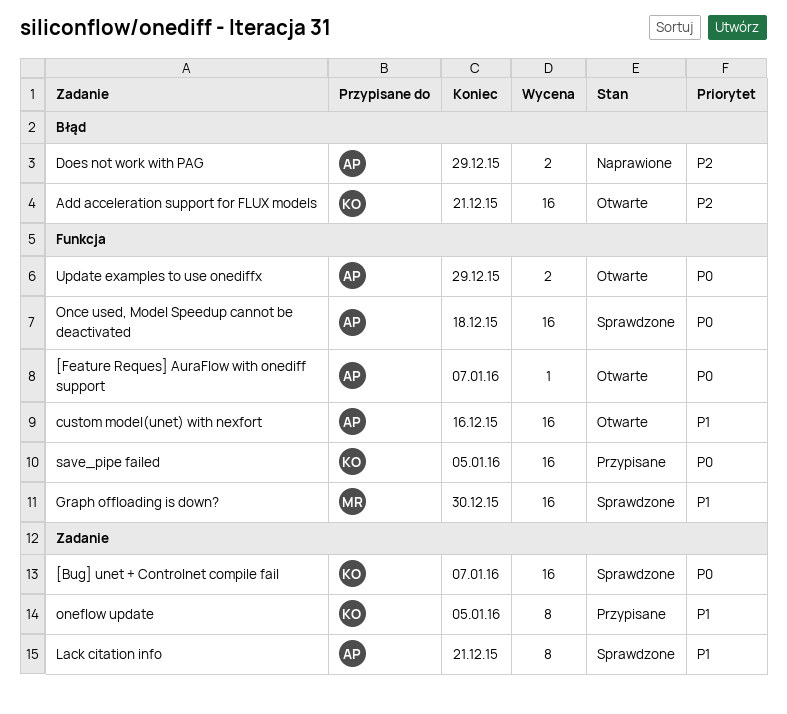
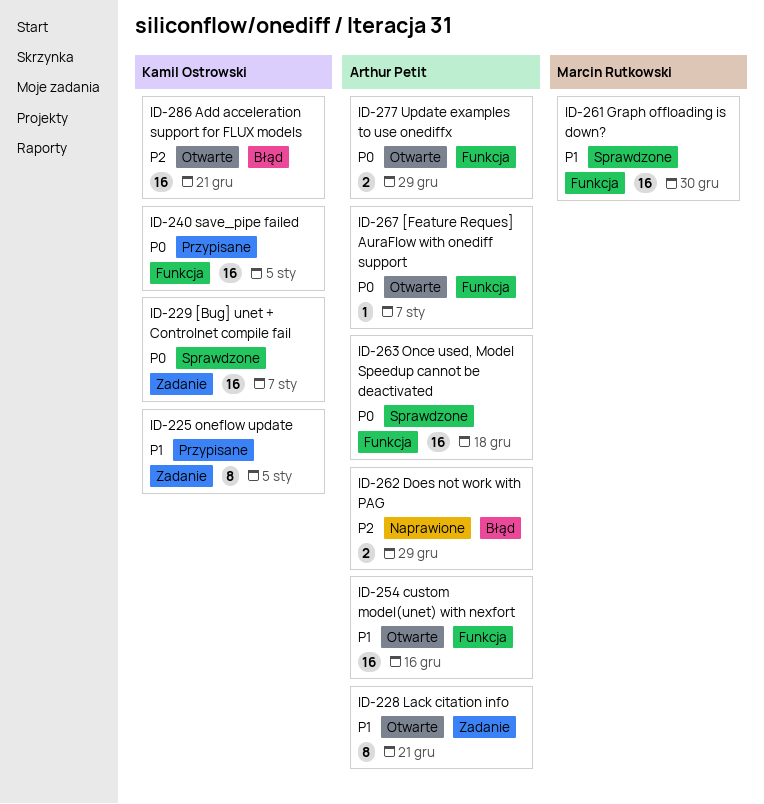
Lack citation info, status: Sprawdzone -> Otwarte

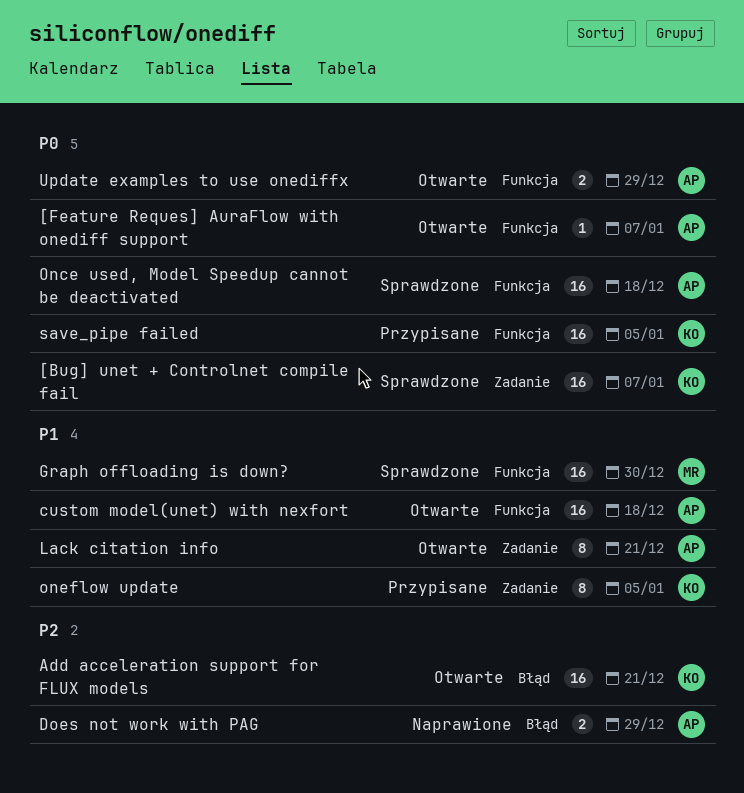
custom model(unet) with nexfort, due: Dec 16 -> Dec 18

